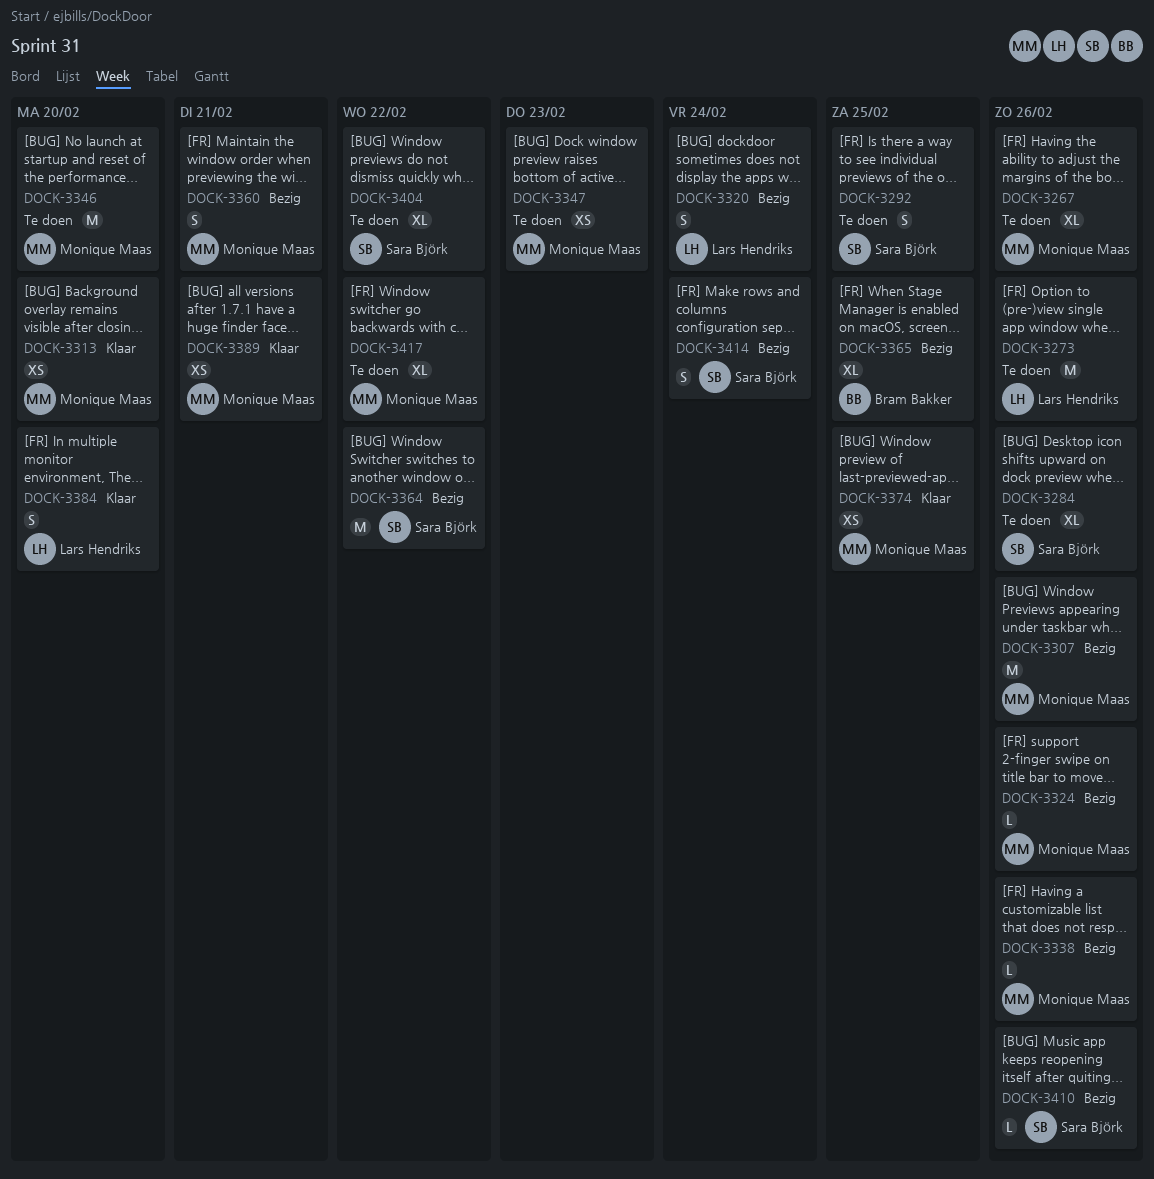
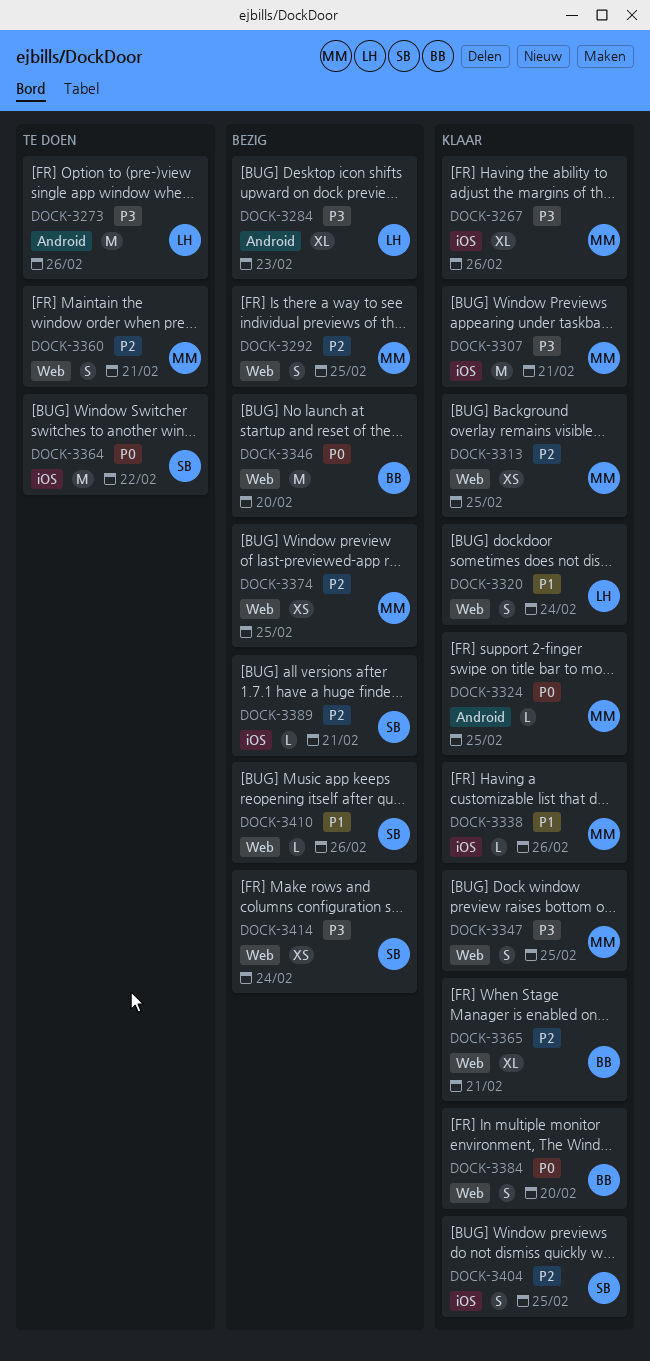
DOCK-3267, status: Te doen -> Klaar
DOCK-3284, status: Te doen -> Bezig
DOCK-3284, owner: Sara Björk -> Lars Hendriks
DOCK-3284, due: Feb 26 -> Feb 23
DOCK-3292, status: Te doen -> Bezig
DOCK-3292, owner: Sara Björk -> Monique Maas
DOCK-3307, status: Bezig -> Klaar
DOCK-3307, due: Feb 26 -> Feb 21
DOCK-3313, due: Feb 20 -> Feb 25
DOCK-3320, status: Bezig -> Klaar
DOCK-3324, status: Bezig -> Klaar
DOCK-3324, due: Feb 26 -> Feb 25
DOCK-3338, status: Bezig -> Klaar
DOCK-3346, status: Te doen -> Bezig
DOCK-3346, owner: Monique Maas -> Bram Bakker
DOCK-3347, status: Te doen -> Klaar
DOCK-3347, estimate: XS -> S
DOCK-3347, due: Feb 23 -> Feb 25
DOCK-3360, status: Bezig -> Te doen
DOCK-3364, status: Bezig -> Te doen
DOCK-3365, status: Bezig -> Klaar
DOCK-3365, due: Feb 25 -> Feb 21
DOCK-3374, status: Klaar -> Bezig
DOCK-3384, owner: Lars Hendriks -> Bram Bakker
DOCK-3389, status: Klaar -> Bezig
DOCK-3389, owner: Monique Maas -> Sara Björk
DOCK-3389, estimate: XS -> L
DOCK-3404, status: Te doen -> Klaar
DOCK-3404, estimate: XL -> S
DOCK-3404, due: Feb 22 -> Feb 25
DOCK-3414, estimate: S -> XS
DOCK-3417: present -> none

